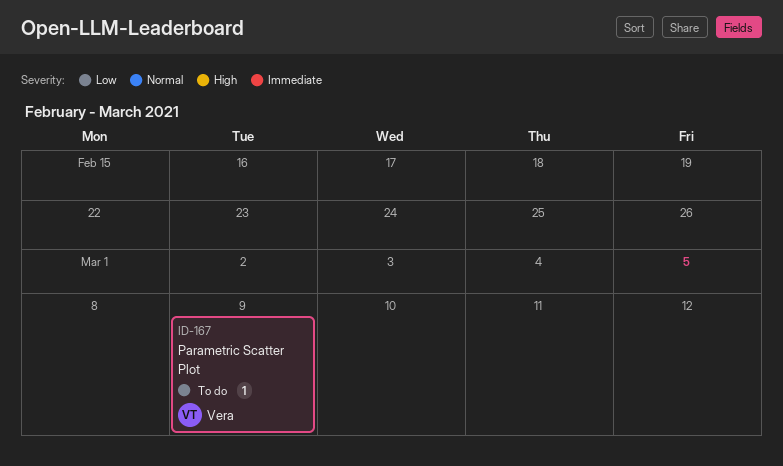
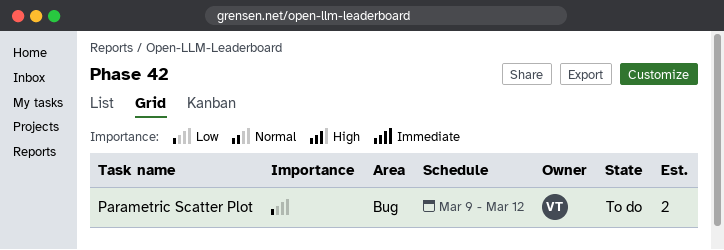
Parametric Scatter Plot, estimate: 1 -> 2
Parametric Scatter Plot, due: Mar 9 -> Mar 12

